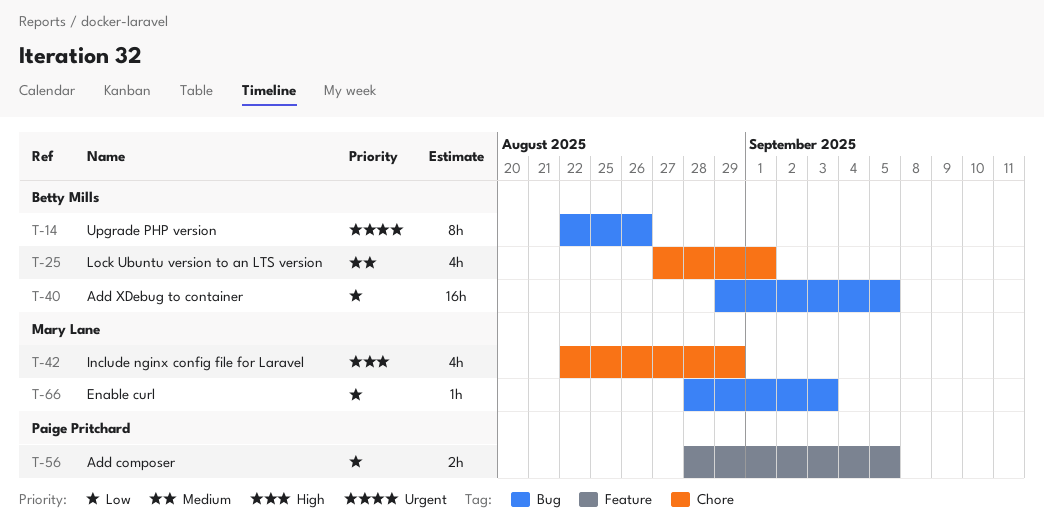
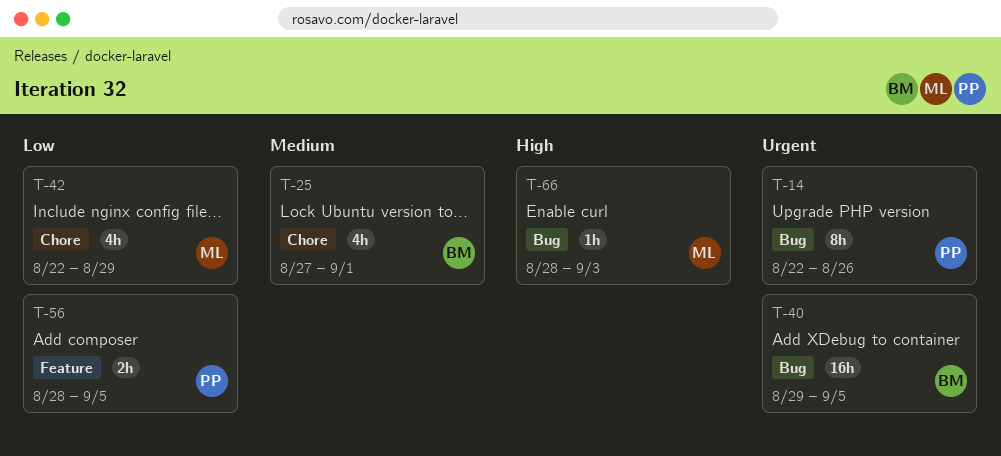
T-14, owner: Betty Mills -> Paige Pritchard
T-40, priority: Low -> Urgent
T-42, priority: High -> Low
T-66, priority: Low -> High

